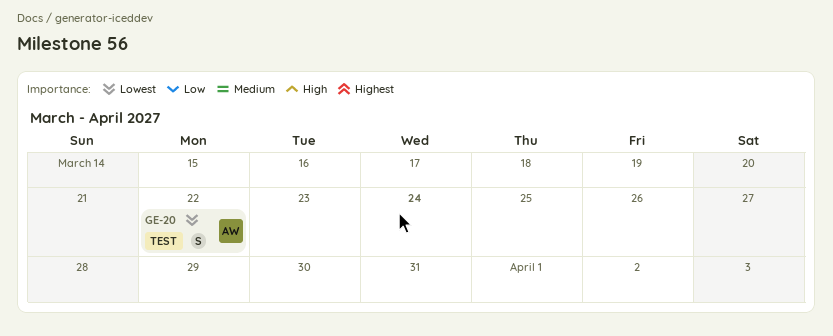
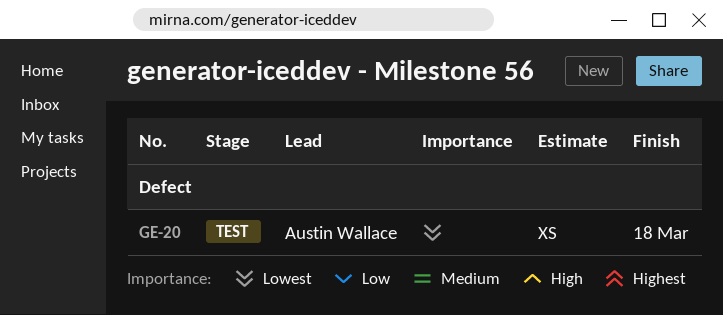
GE-20, estimate: S -> XS
GE-20, due: Mar 22 -> Mar 18

